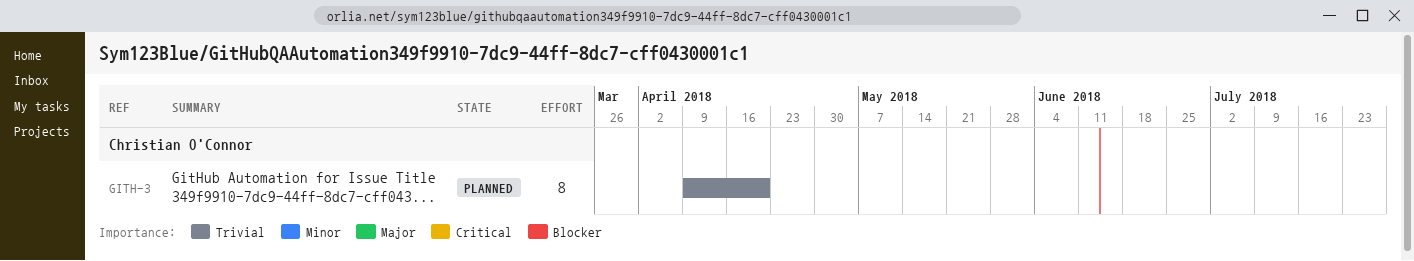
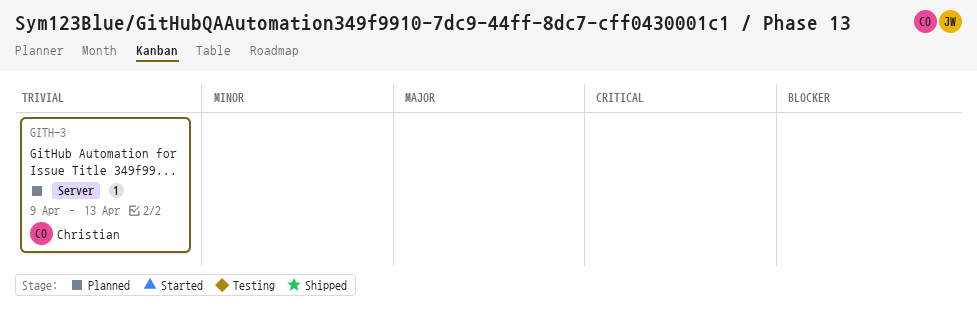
GITH-3, estimate: 8 -> 1
GITH-3, due: Apr 20 -> Apr 13

